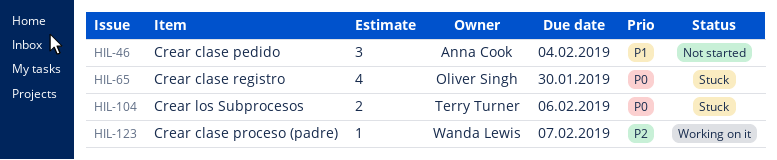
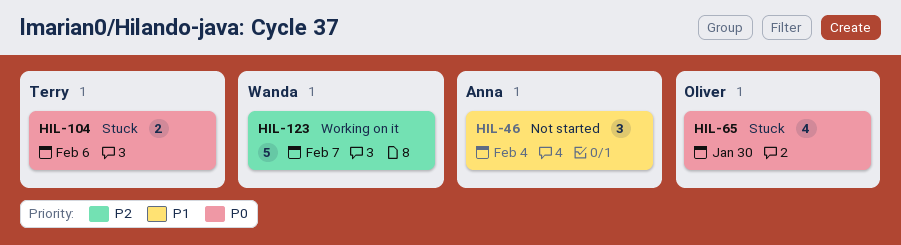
HIL-123, estimate: 1 -> 5

